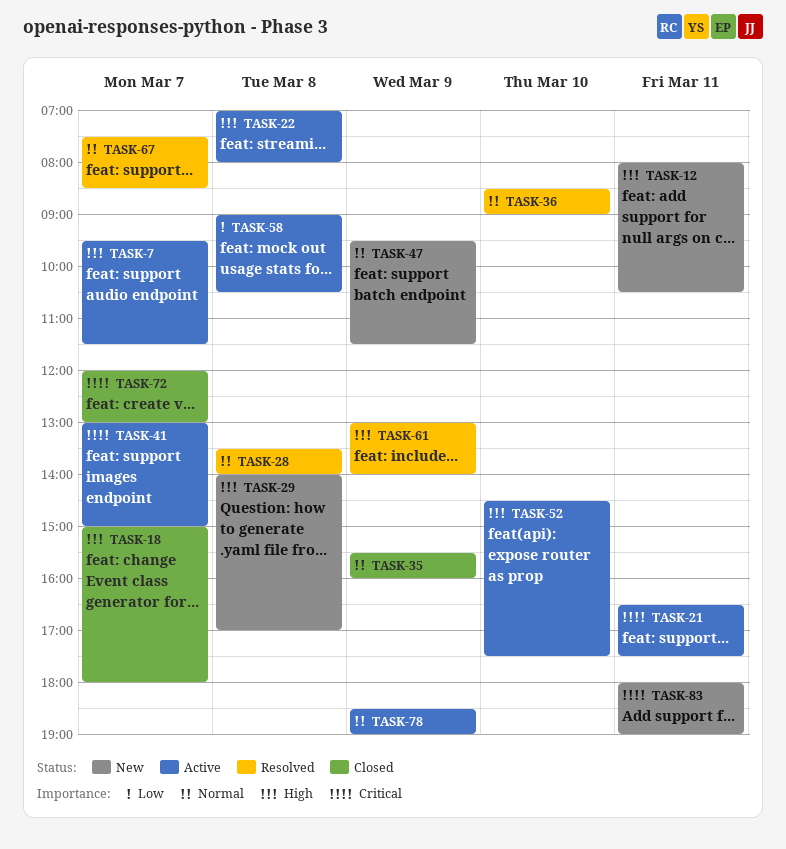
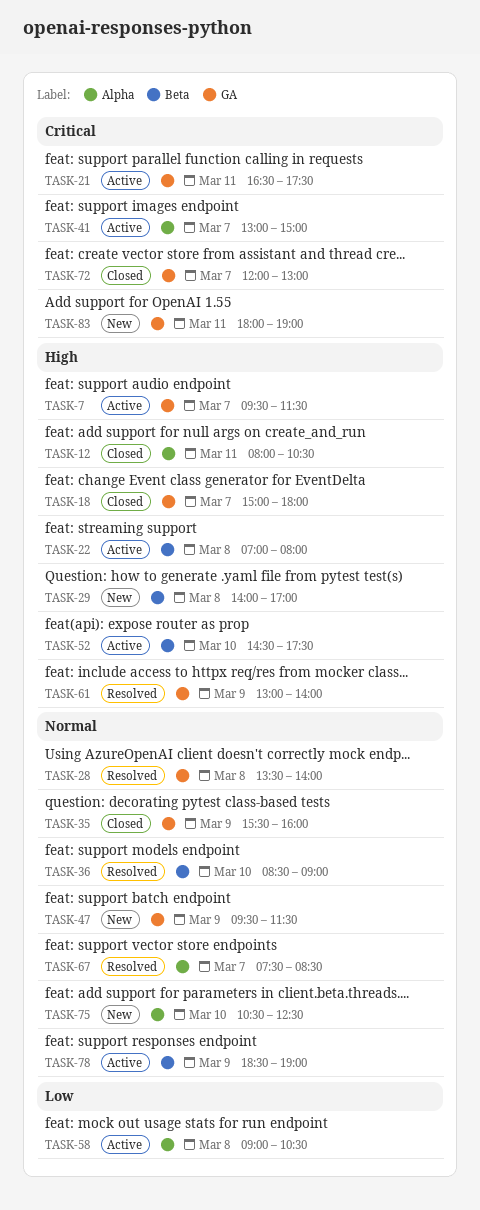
TASK-12, status: New -> Closed
TASK-75: none -> present

